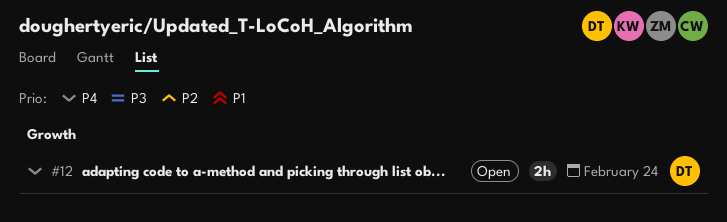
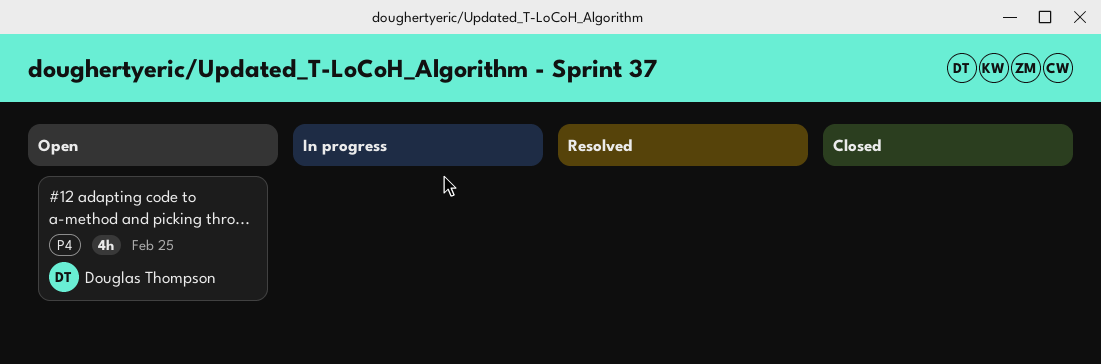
#12, estimate: 2h -> 4h
#12, due: Feb 24 -> Feb 25

